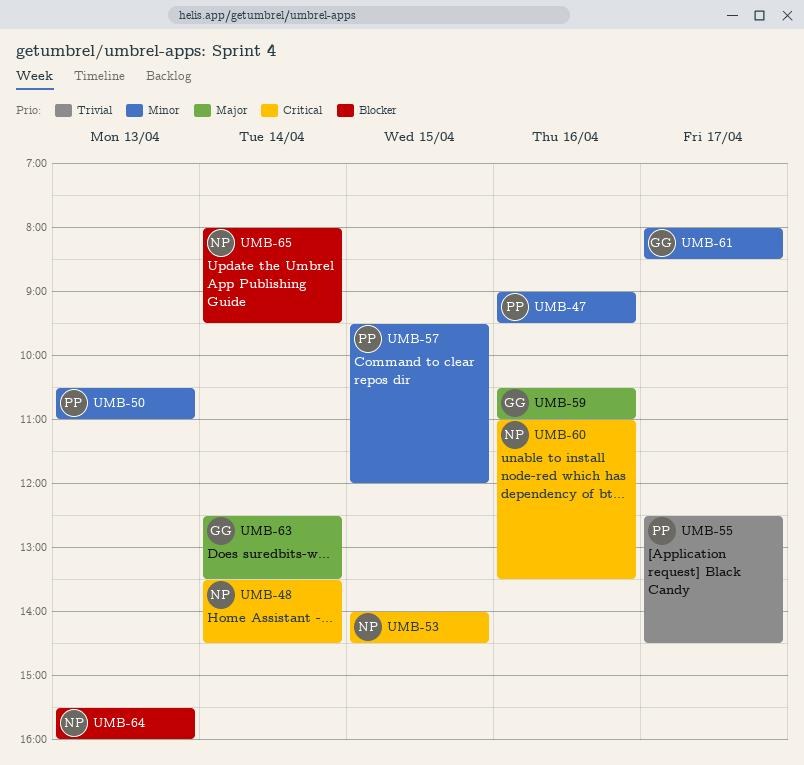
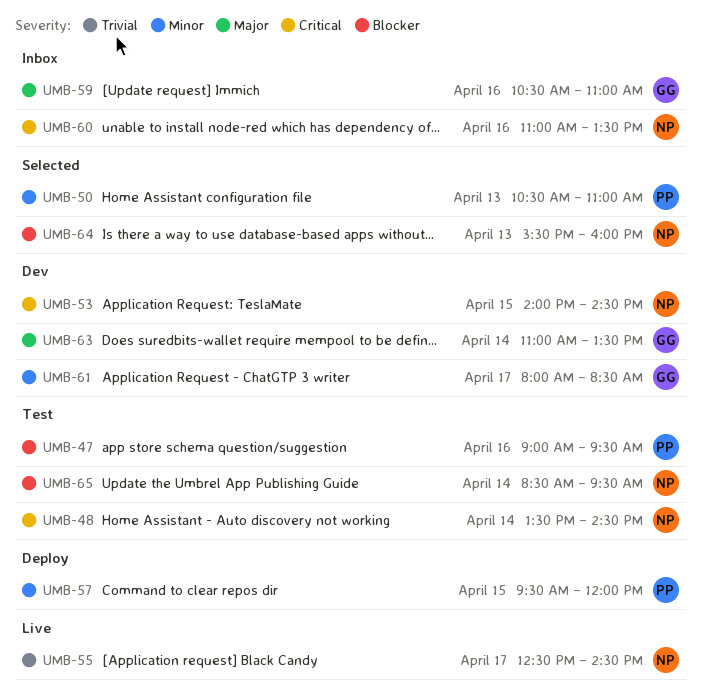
UMB-47, priority: Minor -> Blocker
UMB-55, owner: PP -> NP
UMB-63, begins: 12:30 -> 11:00
UMB-65, begins: 08:00 -> 08:30

